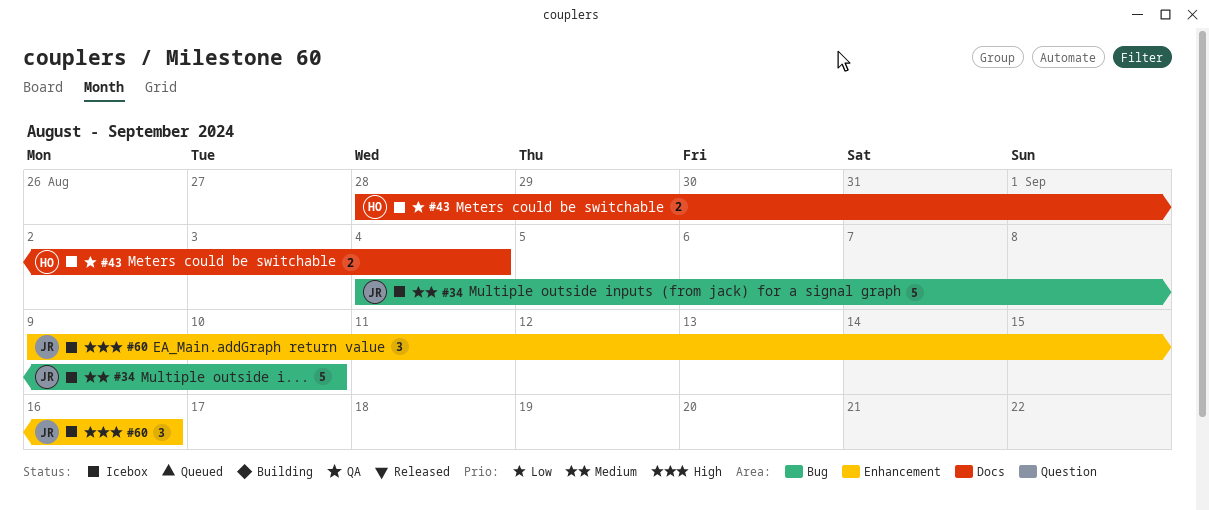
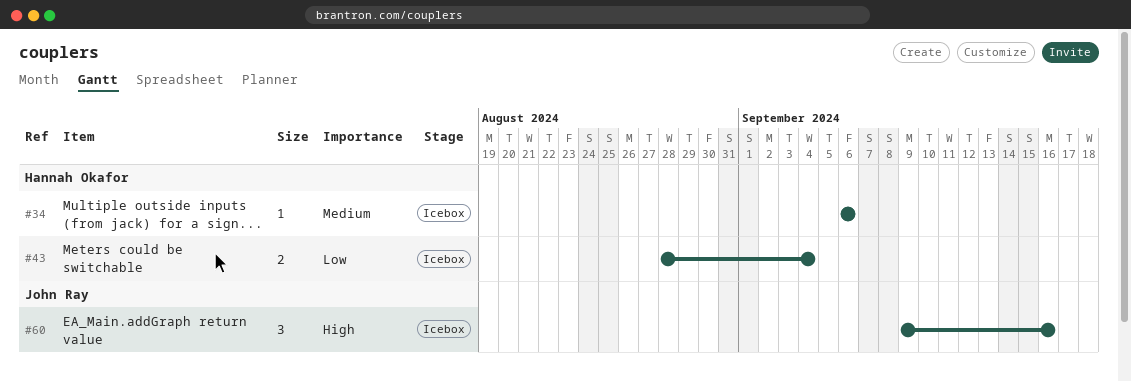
#34, owner: John Ray -> Hannah Okafor
#34, estimate: 5 -> 1
#34, start: Sep 4 -> Sep 6
#34, due: Sep 10 -> Sep 6

